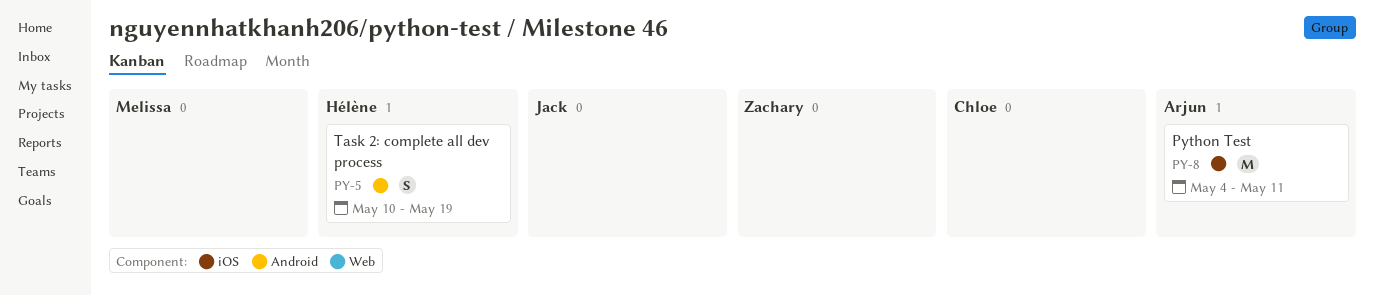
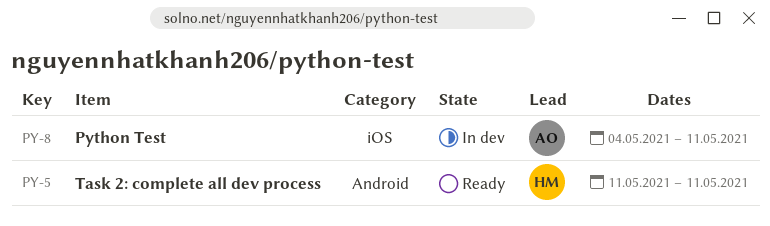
PY-5, start: May 10 -> May 11
PY-5, due: May 19 -> May 11

